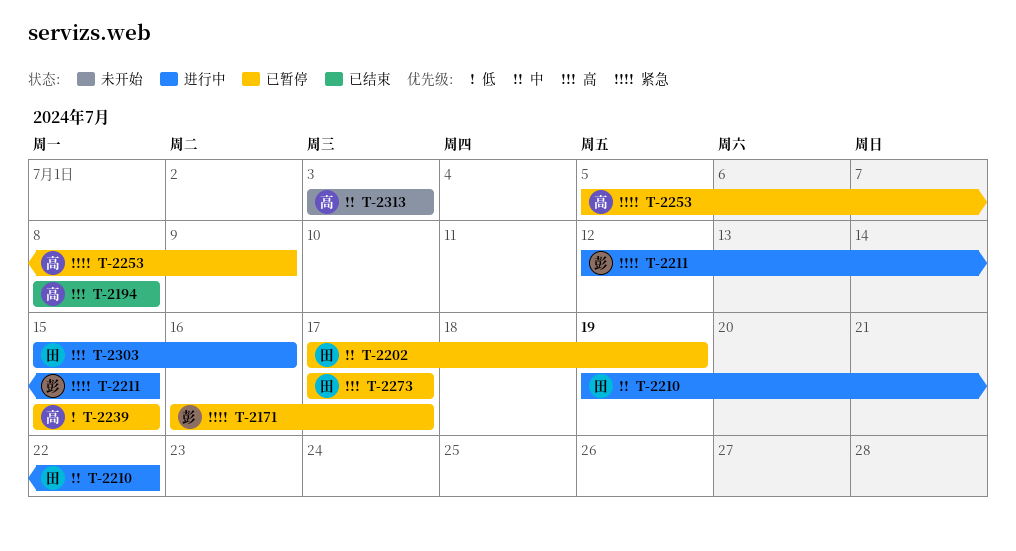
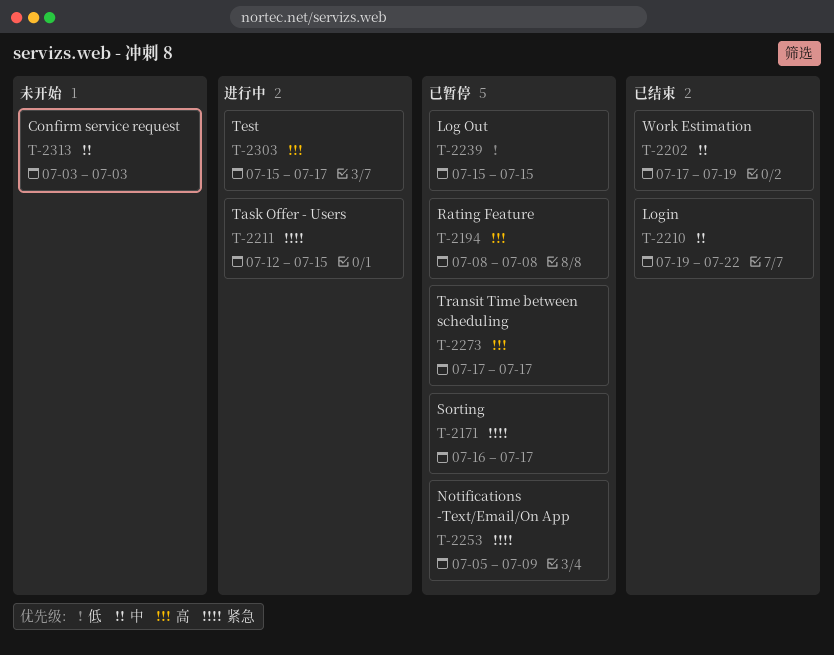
T-2194, status: 已结束 -> 已暂停
T-2202, status: 已暂停 -> 已结束
T-2210, status: 进行中 -> 已结束
T-2303, due: Jul 16 -> Jul 17

